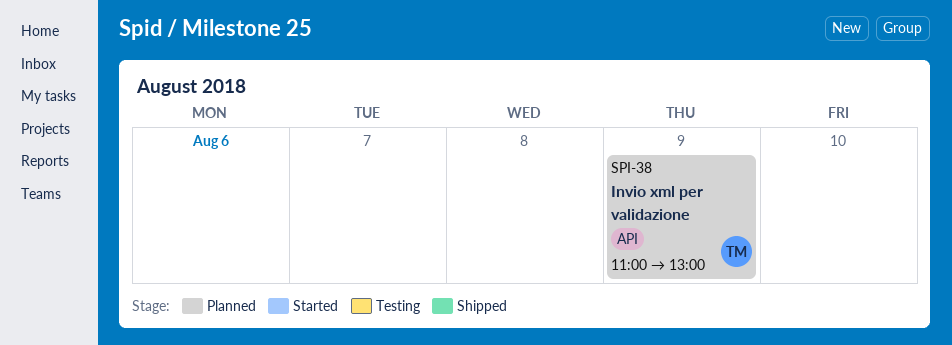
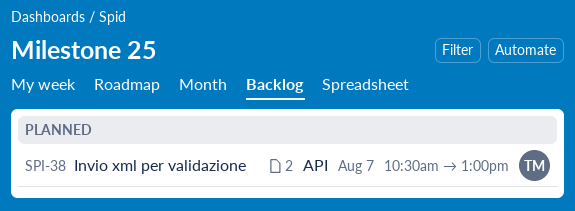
SPI-38, day: Aug 9 -> Aug 7
SPI-38, begins: 11:00 -> 10:30

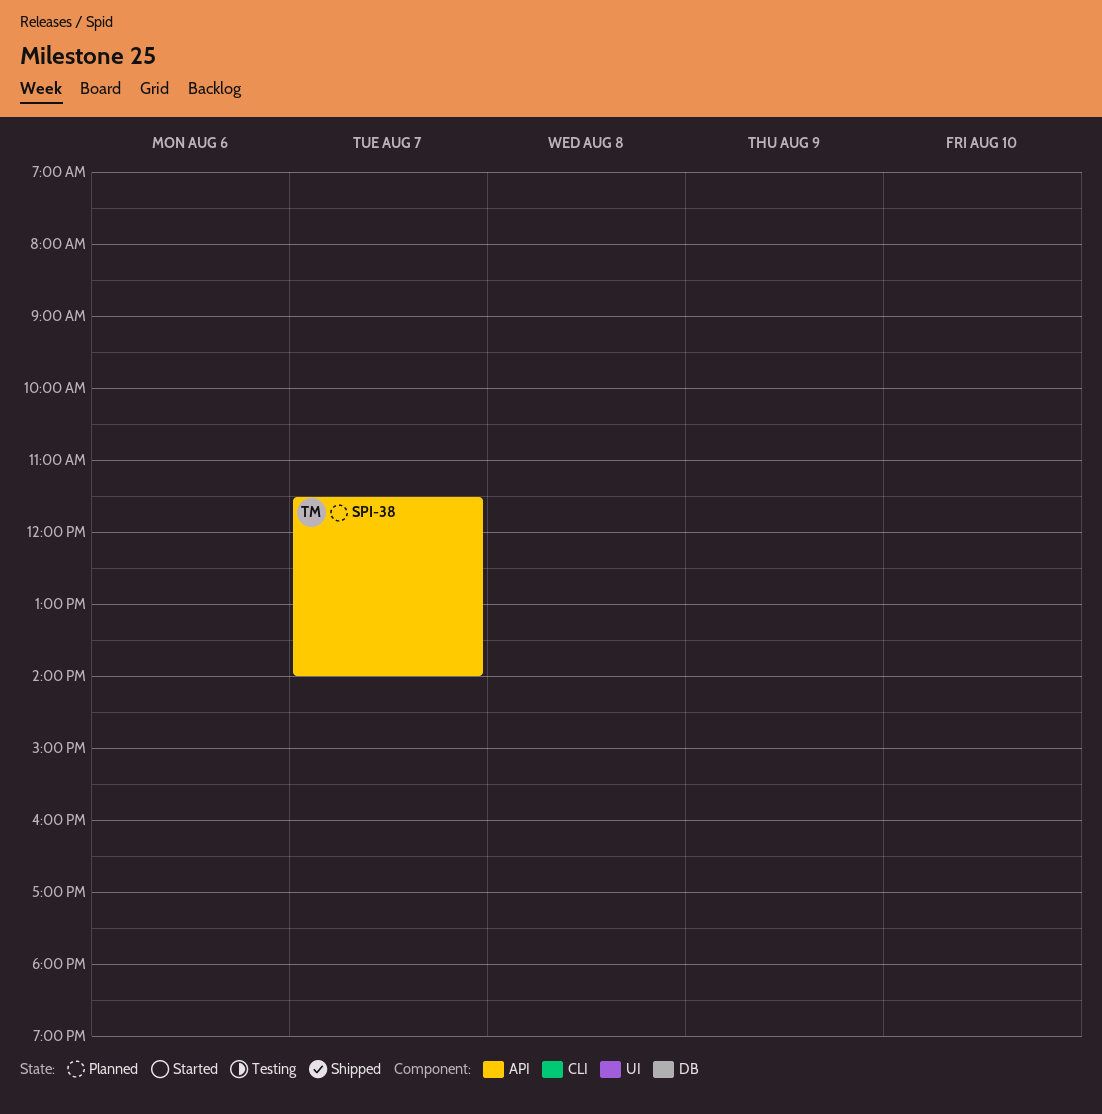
SPI-38, begins: 10:30 -> 11:30
SPI-38, ends: 13:00 -> 14:00

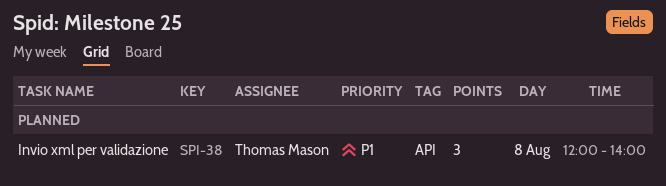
SPI-38, day: Aug 7 -> Aug 8
SPI-38, begins: 11:30 -> 12:00

